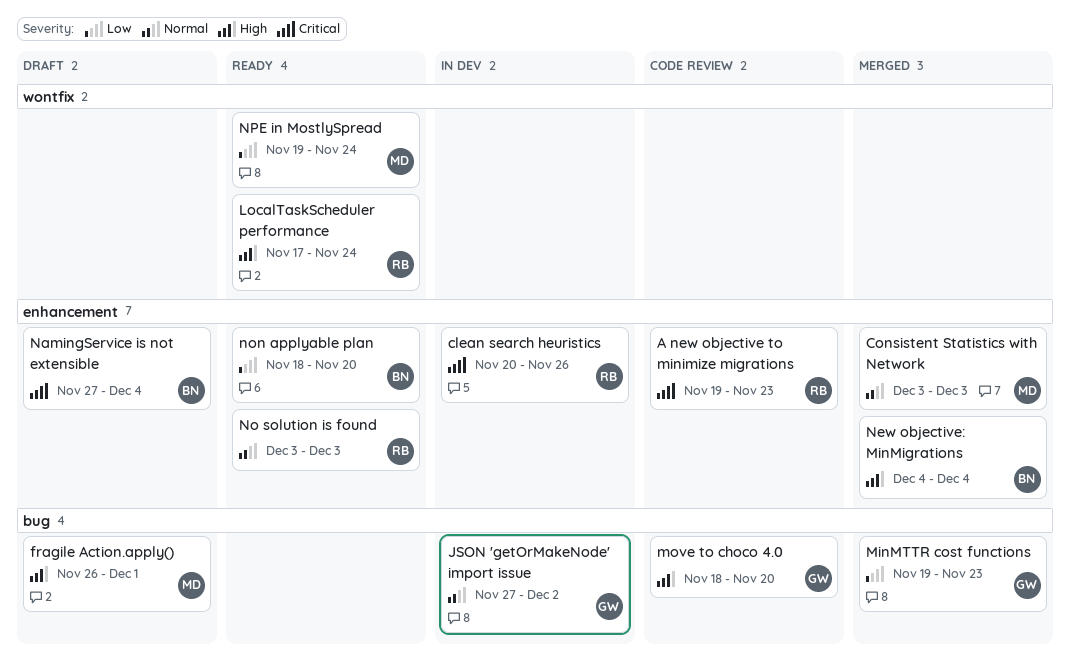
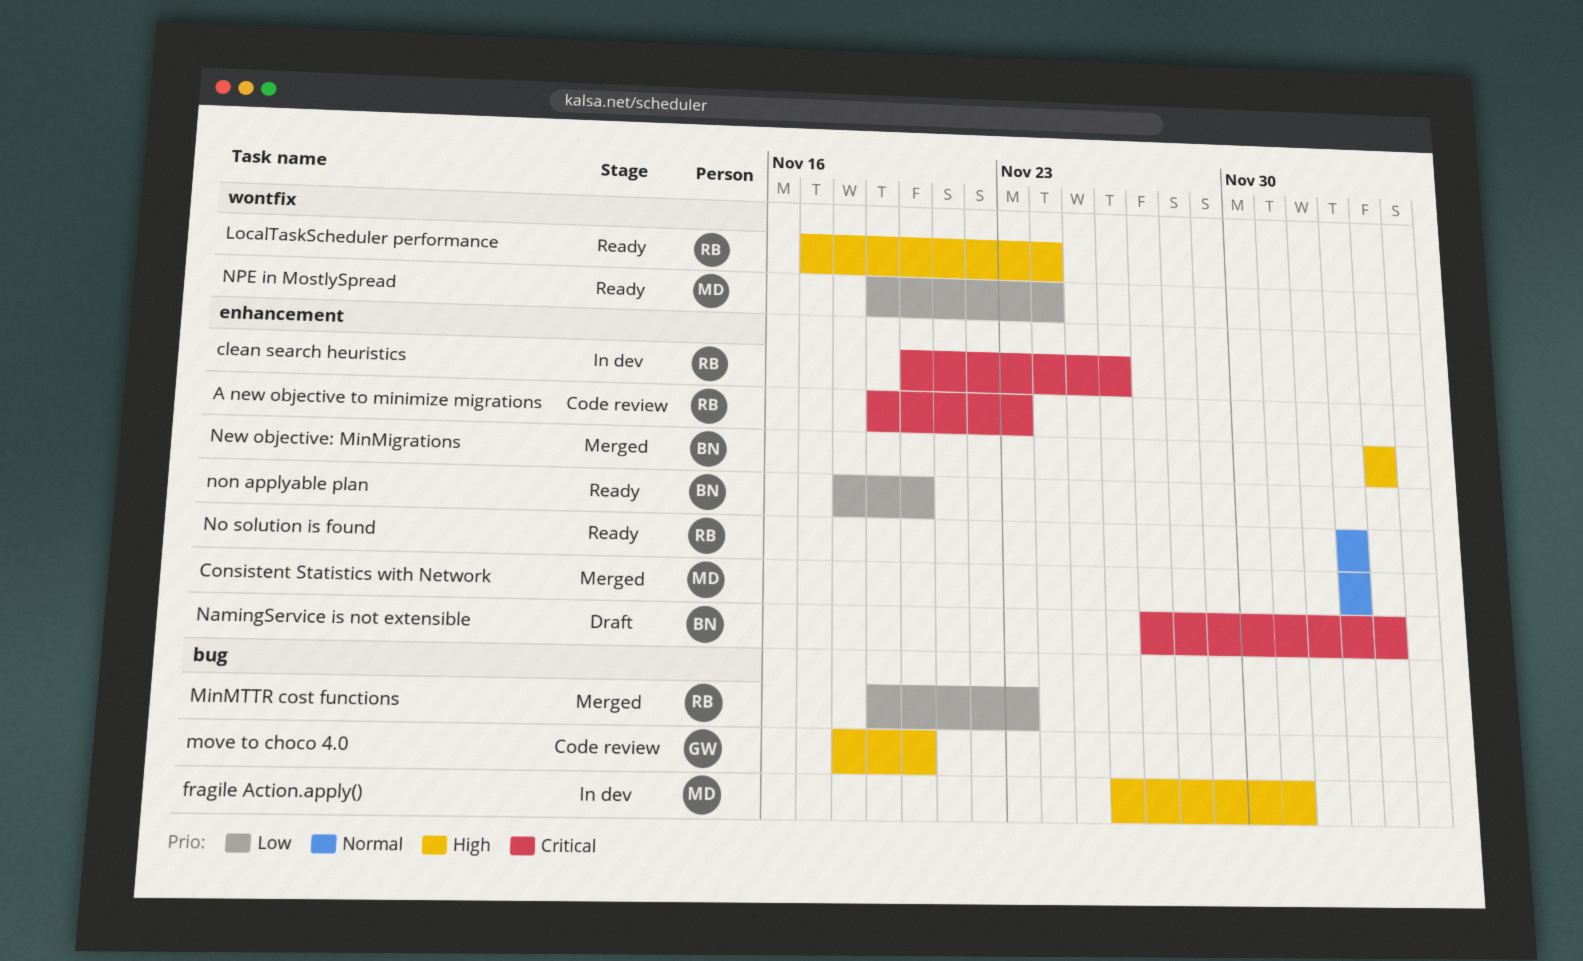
fragile Action.apply(), status: Draft -> In dev
JSON 'getOrMakeNode' import issue: present -> none
MinMTTR cost functions, owner: GW -> RB

